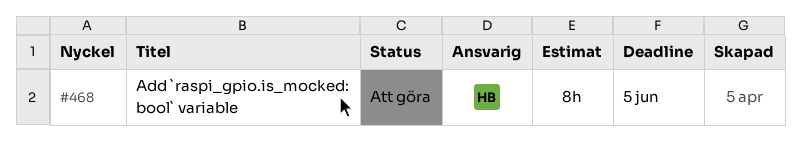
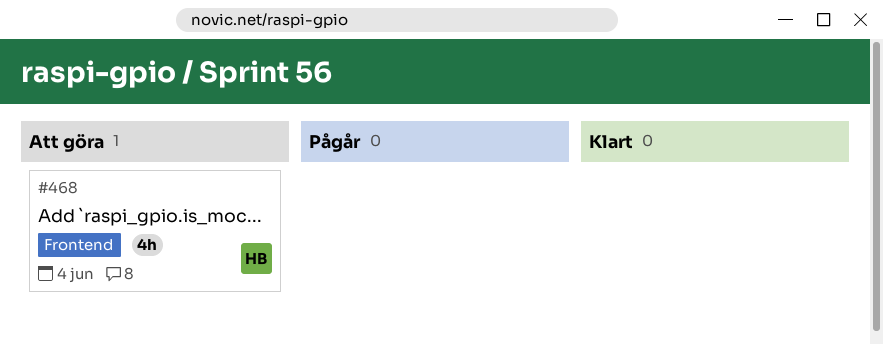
#468, estimate: 8h -> 4h
#468, due: Jun 5 -> Jun 4

